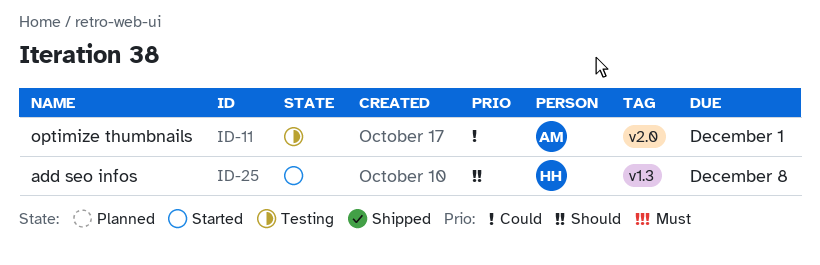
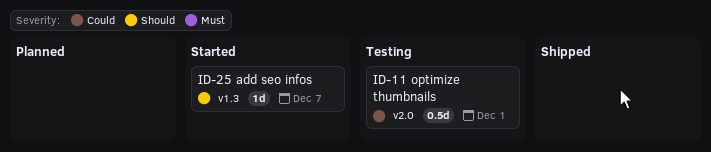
ID-25, due: Dec 8 -> Dec 7

